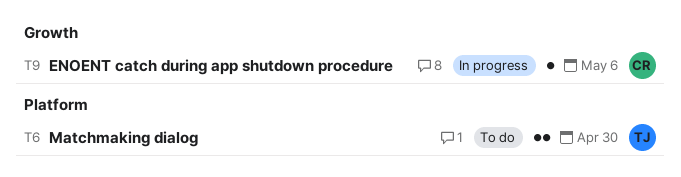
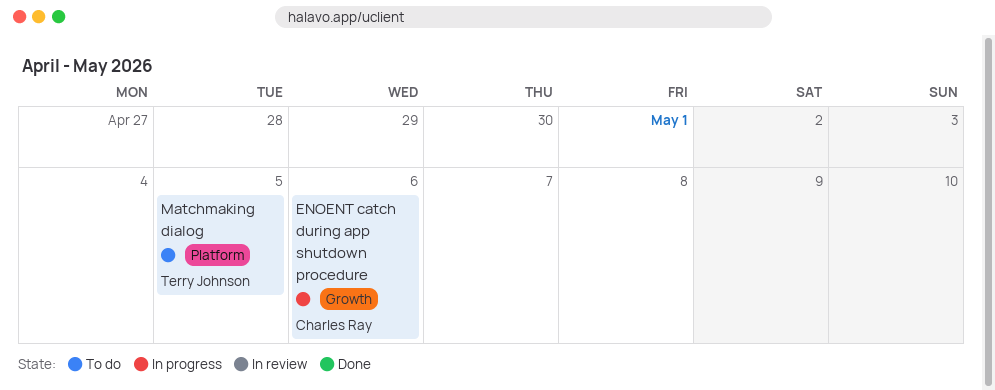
Matchmaking dialog, due: Apr 30 -> May 5

